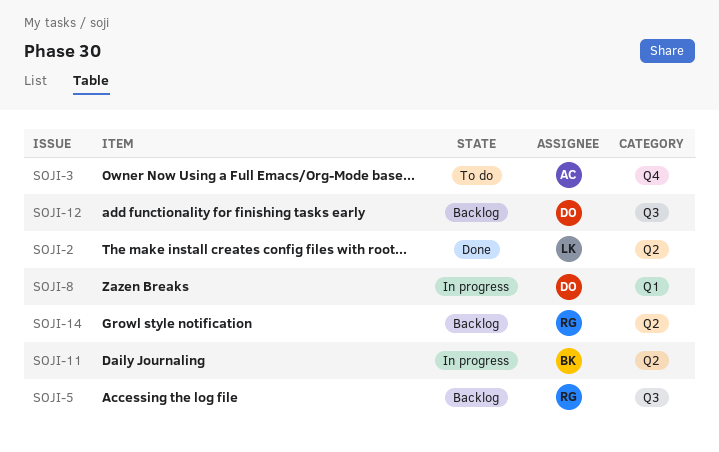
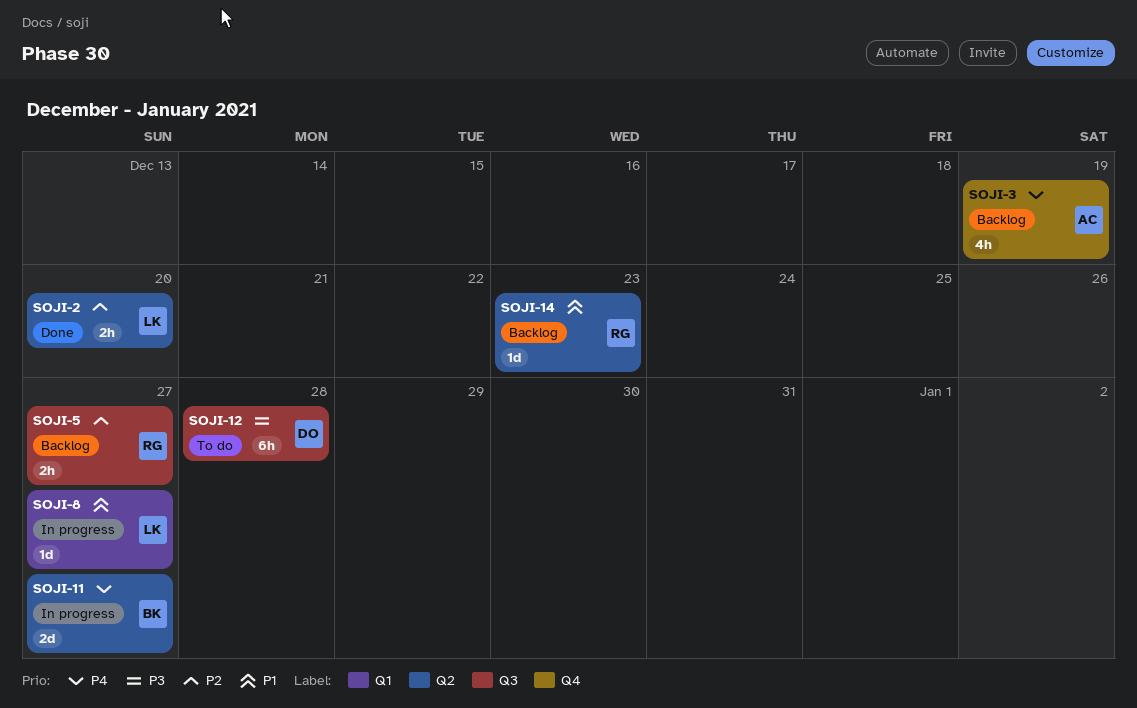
SOJI-3, status: To do -> Backlog
SOJI-8, owner: DO -> LK
SOJI-12, status: Backlog -> To do

